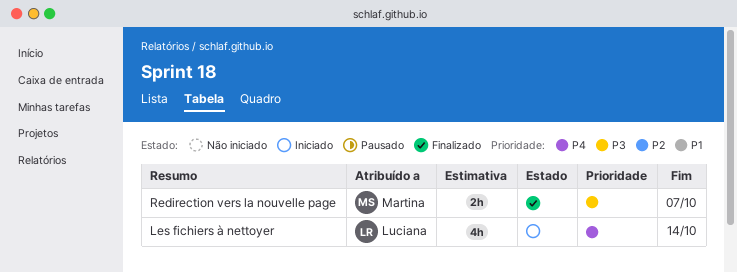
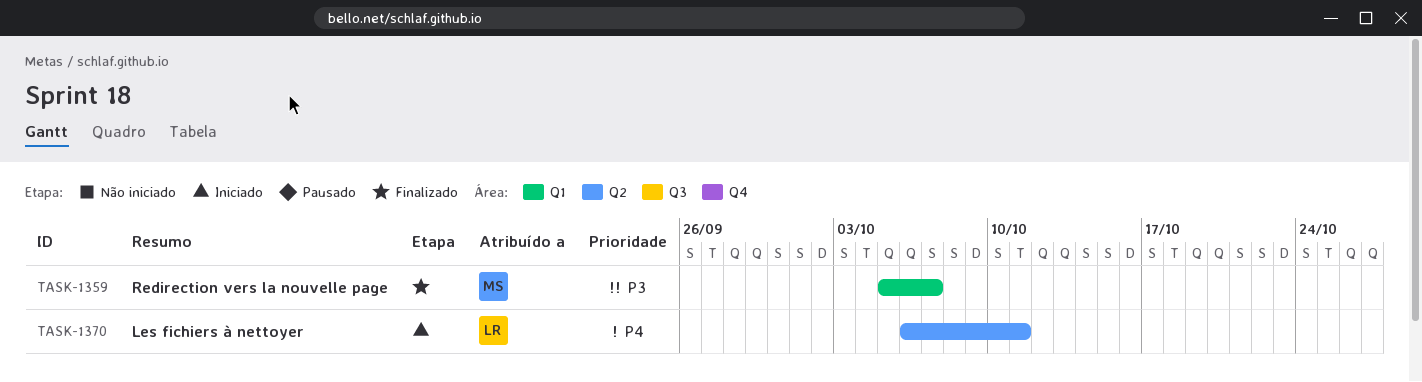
Les fichiers à nettoyer, due: Oct 14 -> Oct 11

